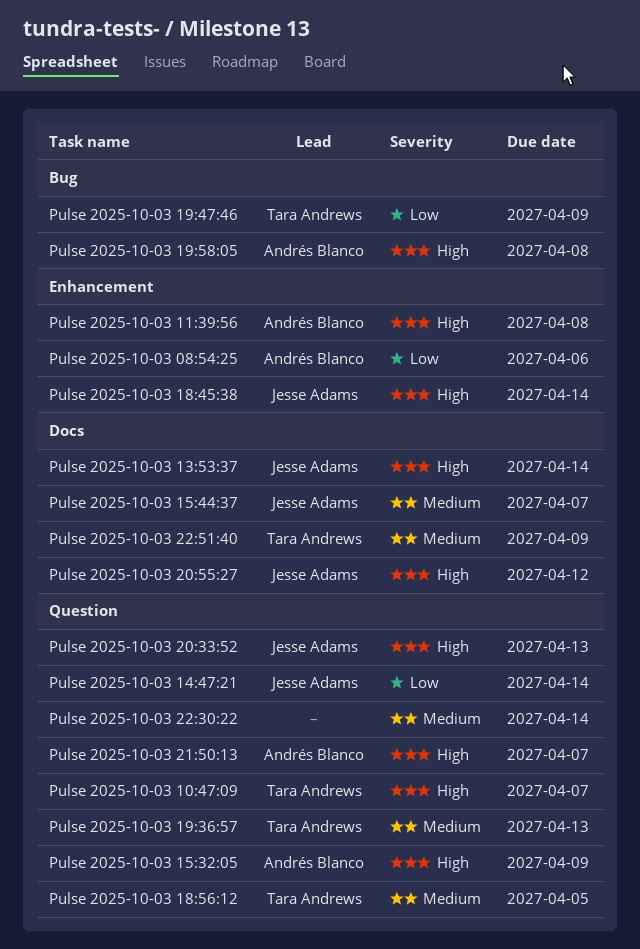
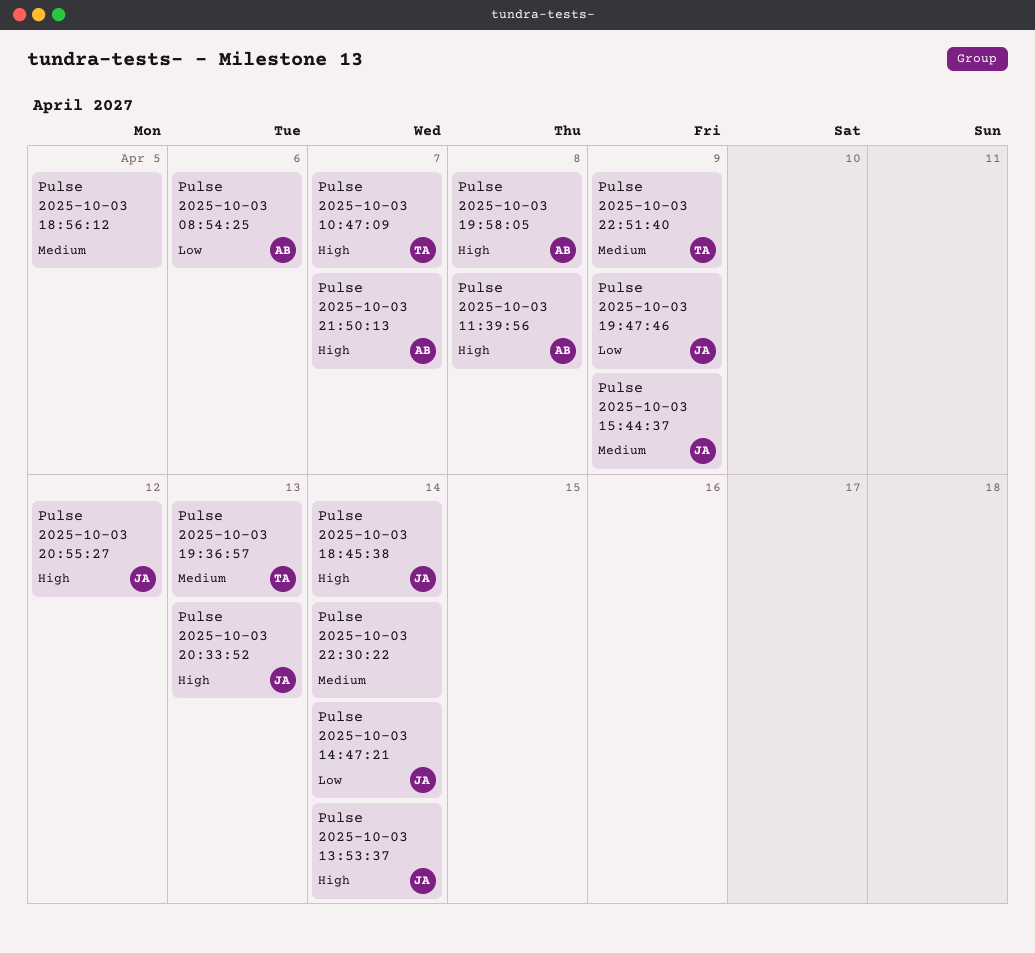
Pulse 2025-10-03 15:32:05: present -> none
Pulse 2025-10-03 15:44:37, due: Apr 7 -> Apr 9
Pulse 2025-10-03 18:56:12, owner: Tara Andrews -> none
Pulse 2025-10-03 19:47:46, owner: Tara Andrews -> Jesse Adams

